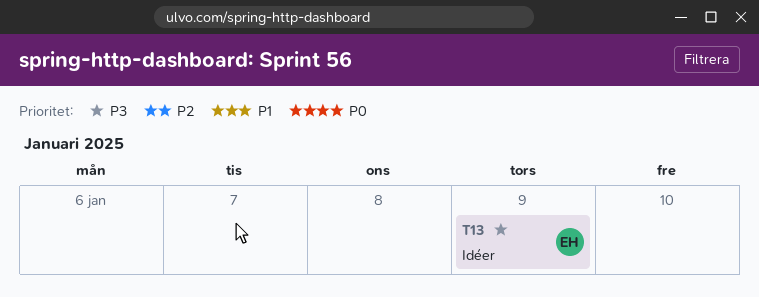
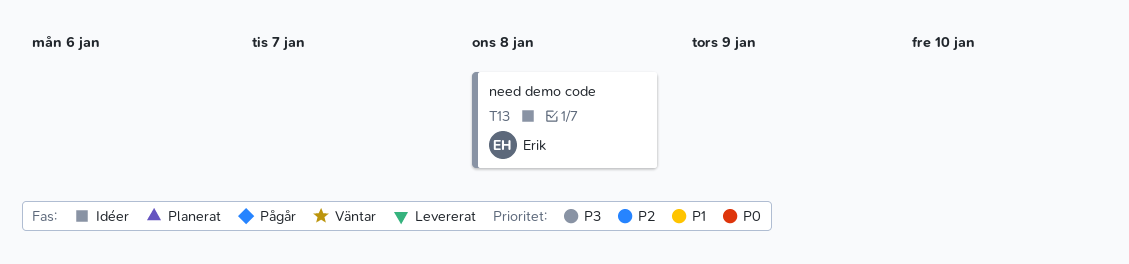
T13, due: Jan 9 -> Jan 8

